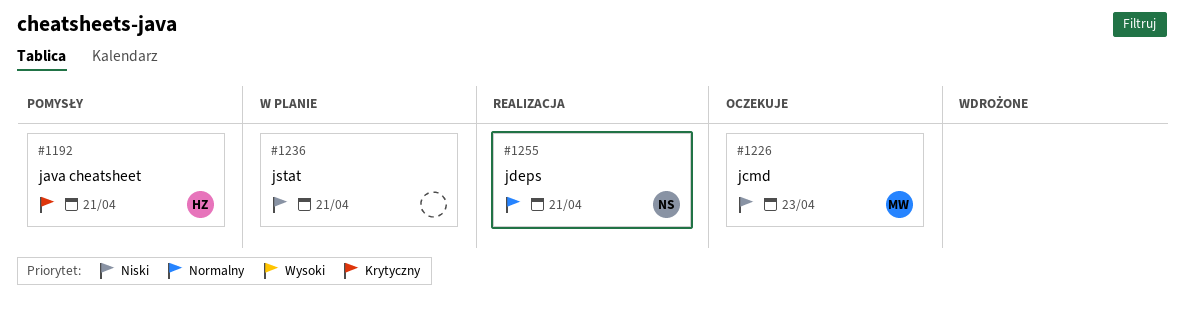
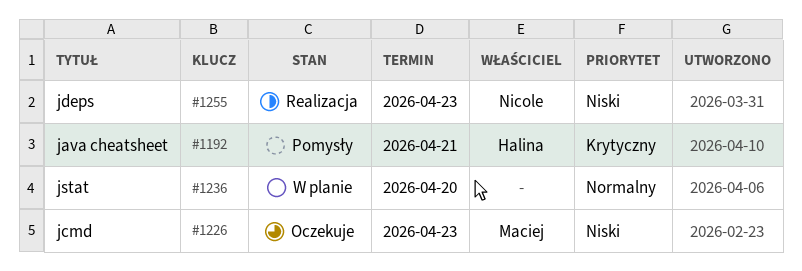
#1236, priority: Niski -> Normalny
#1236, due: Apr 21 -> Apr 20
#1255, priority: Normalny -> Niski
#1255, due: Apr 21 -> Apr 23

